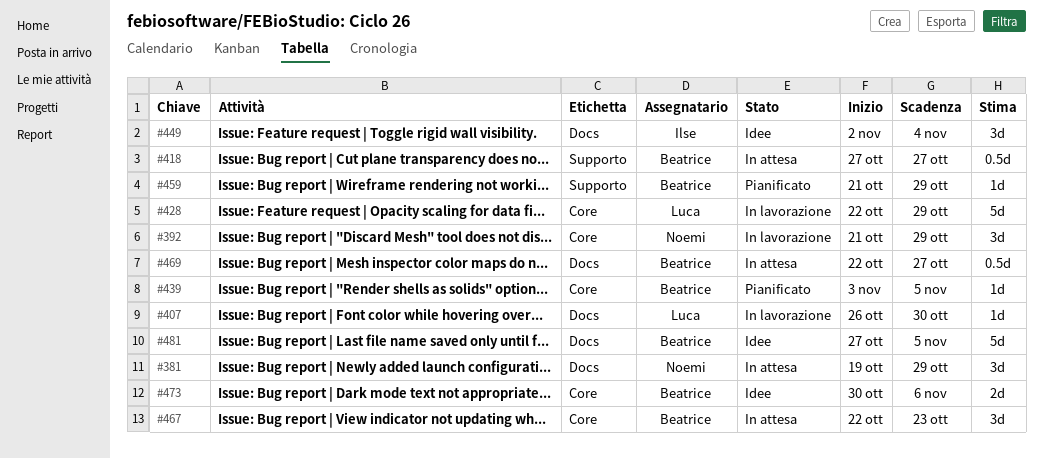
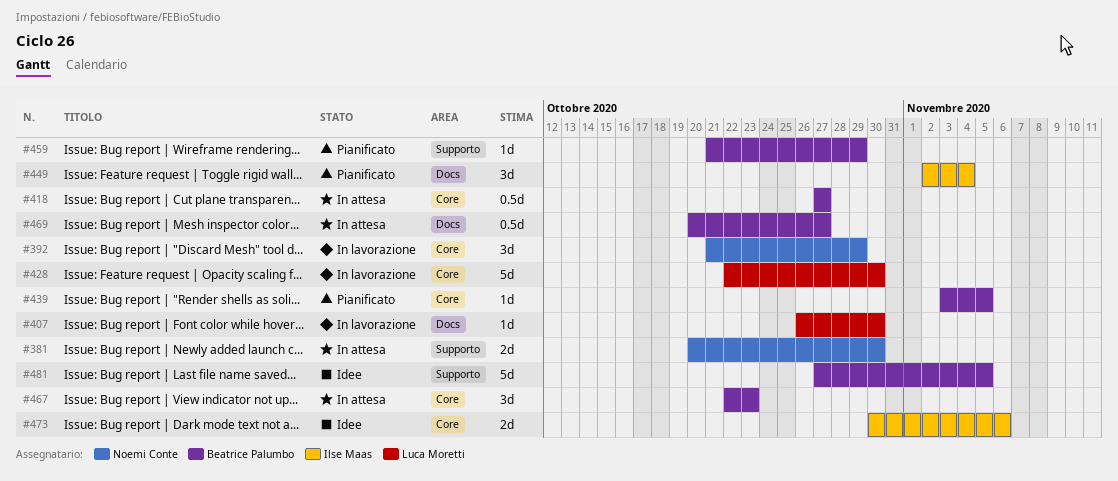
#381, label: Docs -> Supporto
#381, estimate: 3d -> 2d
#381, start: Oct 19 -> Oct 20
#381, due: Oct 29 -> Oct 30
#418, label: Supporto -> Core
#428, due: Oct 29 -> Oct 30
#449, status: Idee -> Pianificato
#469, start: Oct 22 -> Oct 20
#473, owner: Beatrice Palumbo -> Ilse Maas
#481, label: Docs -> Supporto

